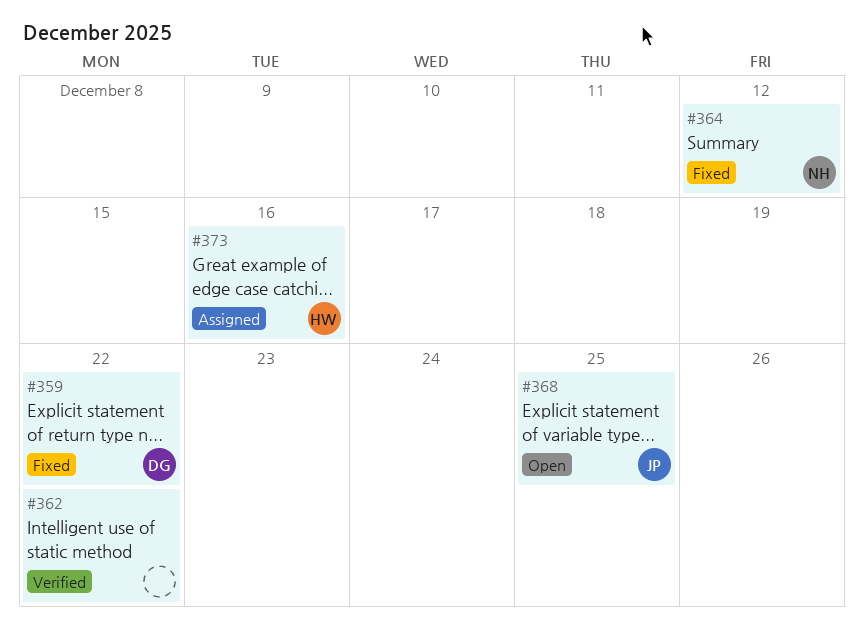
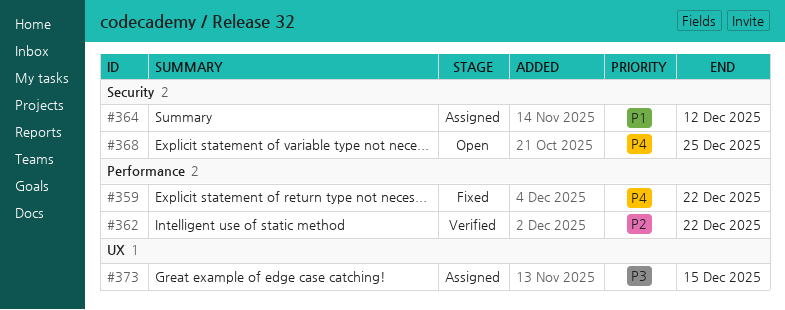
#364, status: Fixed -> Assigned
#373, due: Dec 16 -> Dec 15

